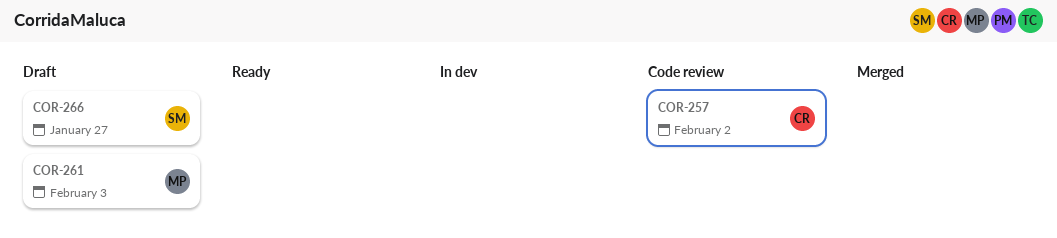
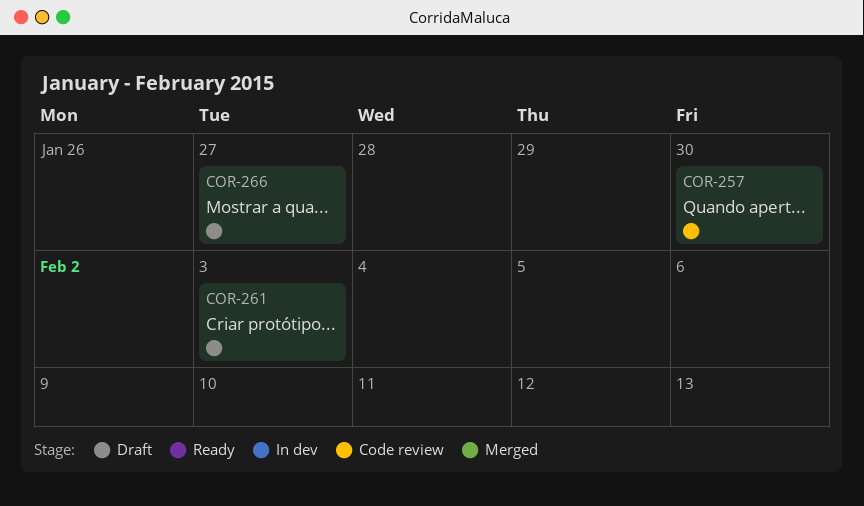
COR-257, due: Feb 2 -> Jan 30

